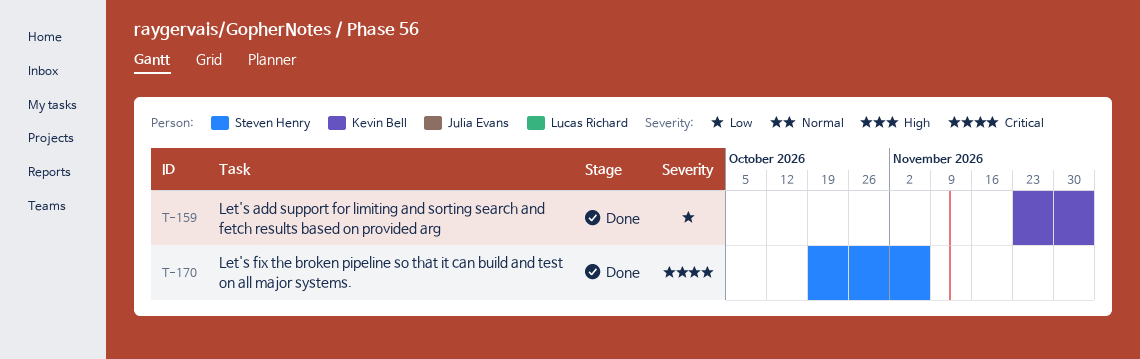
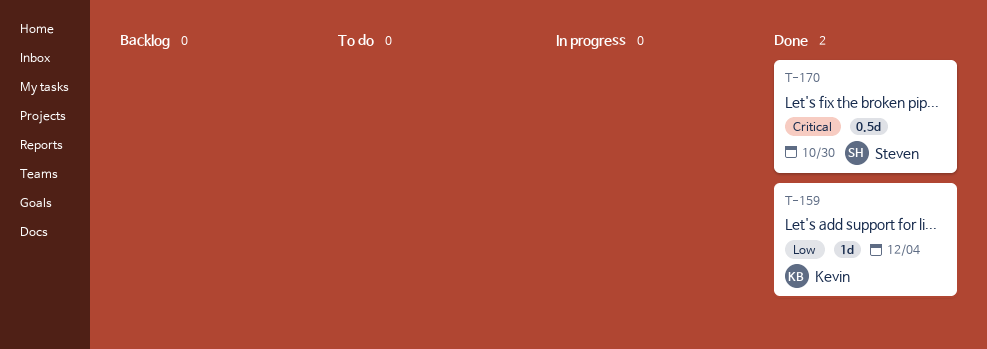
T-170, due: Nov 6 -> Oct 30

